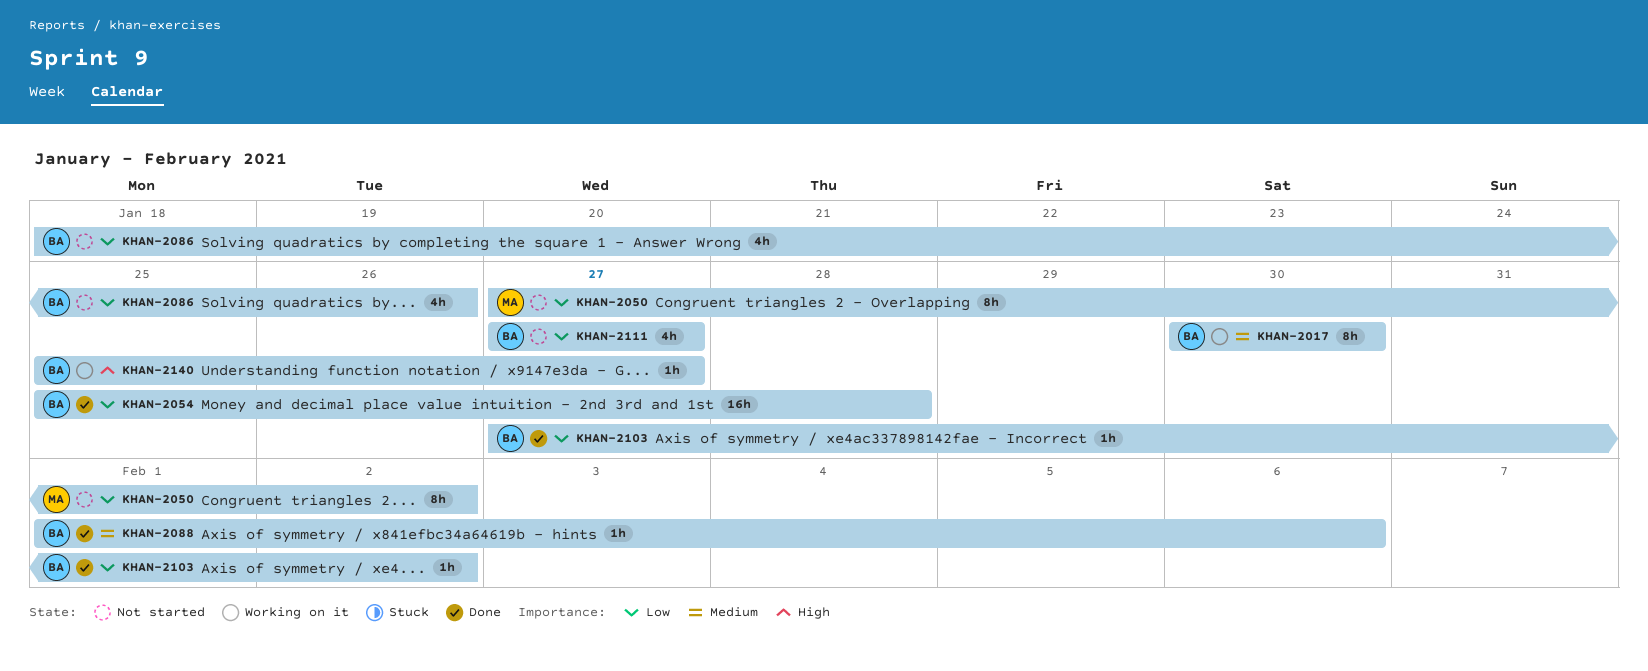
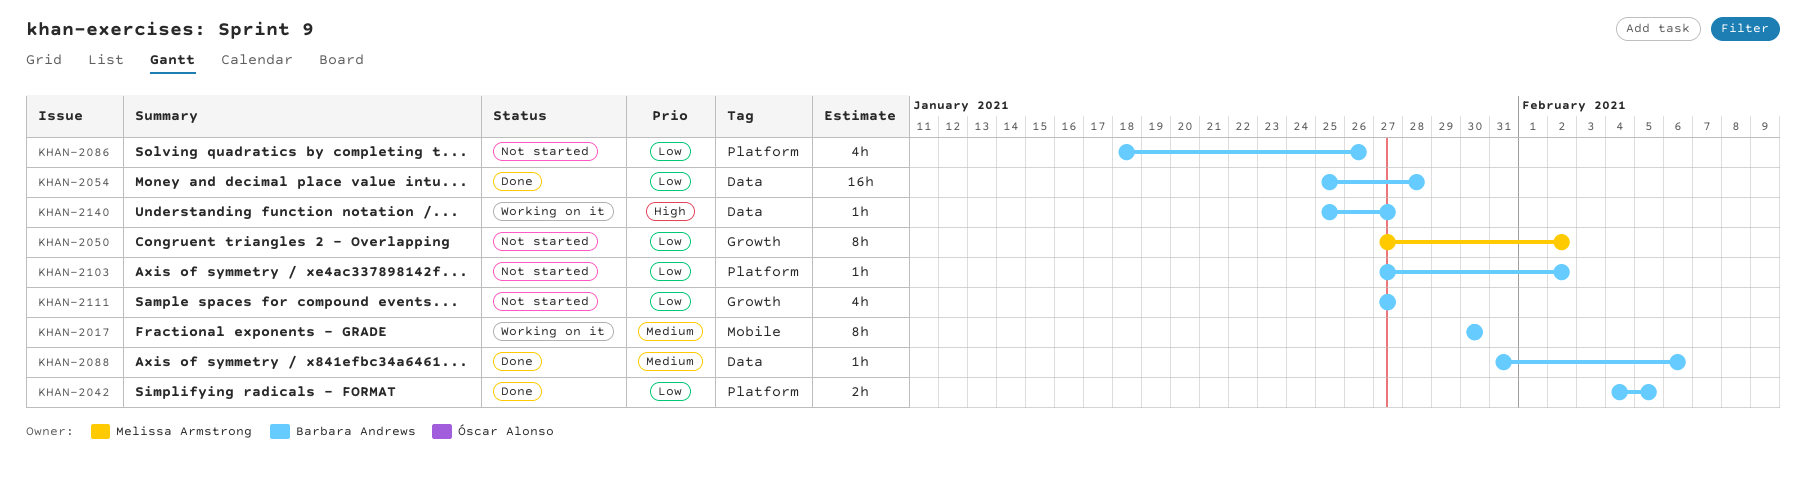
KHAN-2042: none -> present
KHAN-2088, start: Feb 1 -> Jan 31
KHAN-2103, status: Done -> Not started

